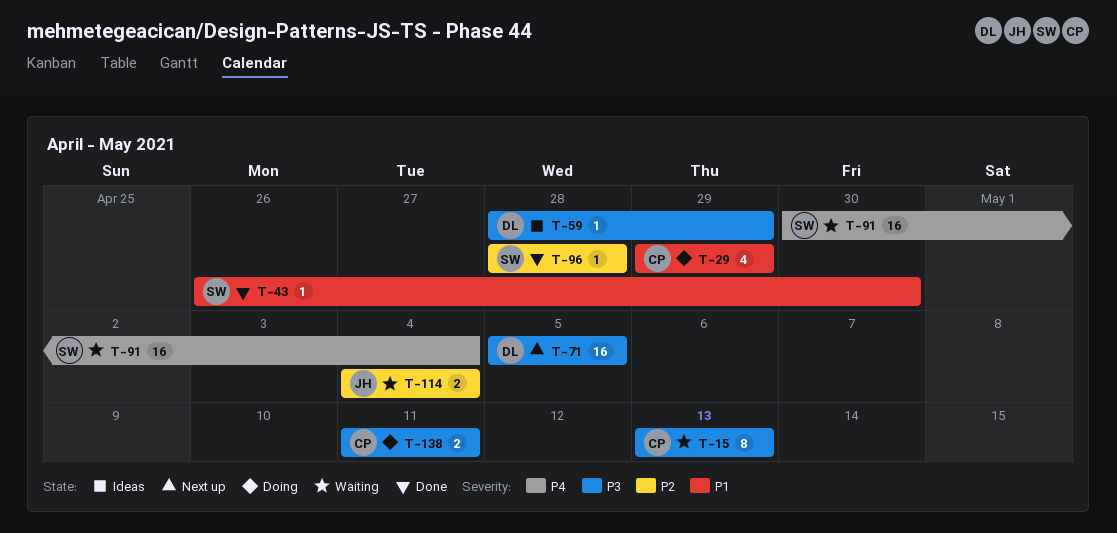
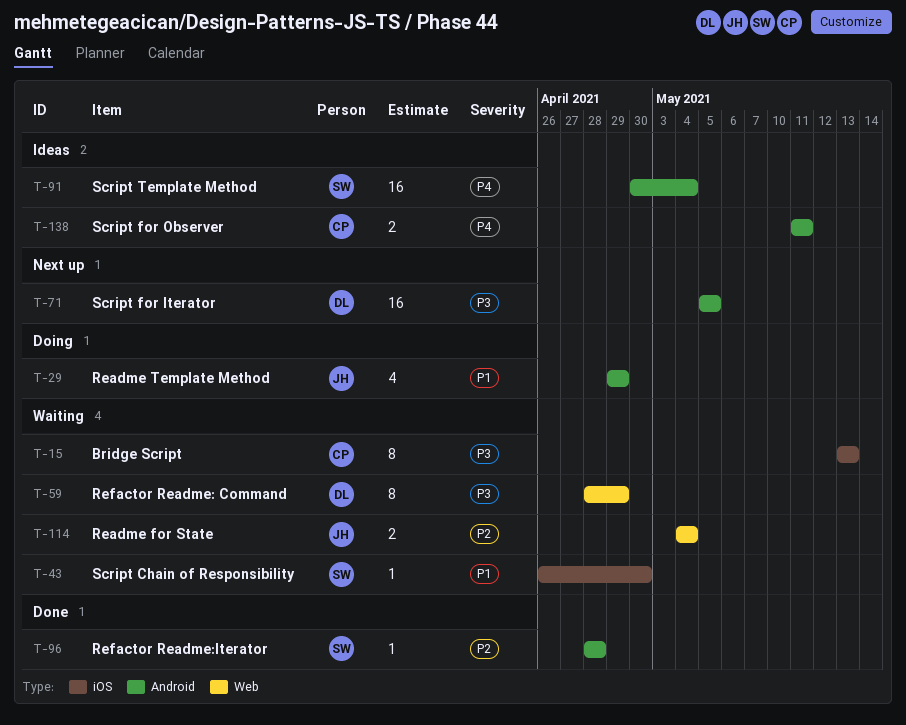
T-29, owner: CP -> JH
T-43, status: Done -> Waiting
T-59, status: Ideas -> Waiting
T-59, estimate: 1 -> 8
T-91, status: Waiting -> Ideas
T-138, status: Doing -> Ideas
T-138, priority: P3 -> P4

